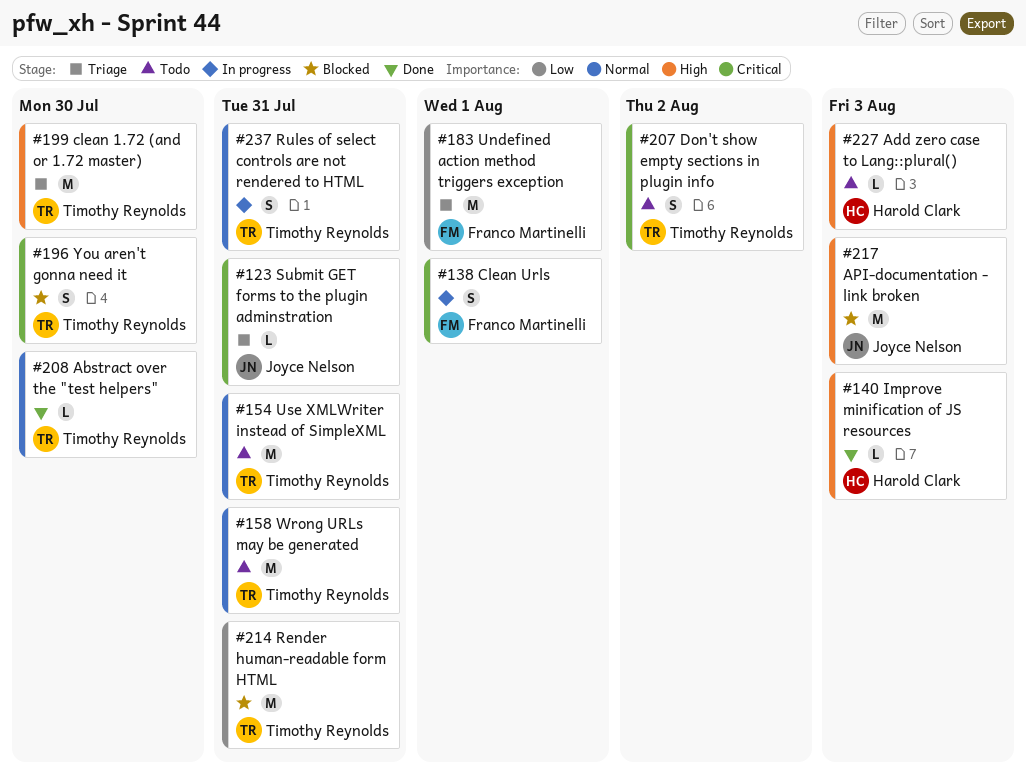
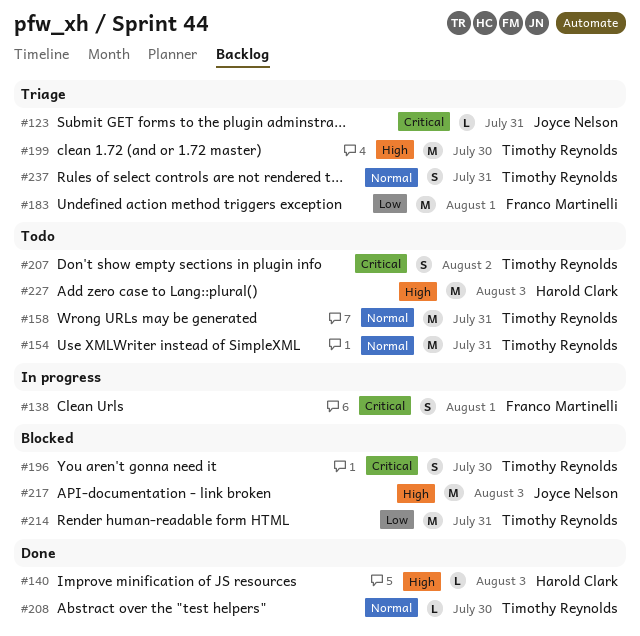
#227, estimate: L -> M
#237, status: In progress -> Triage

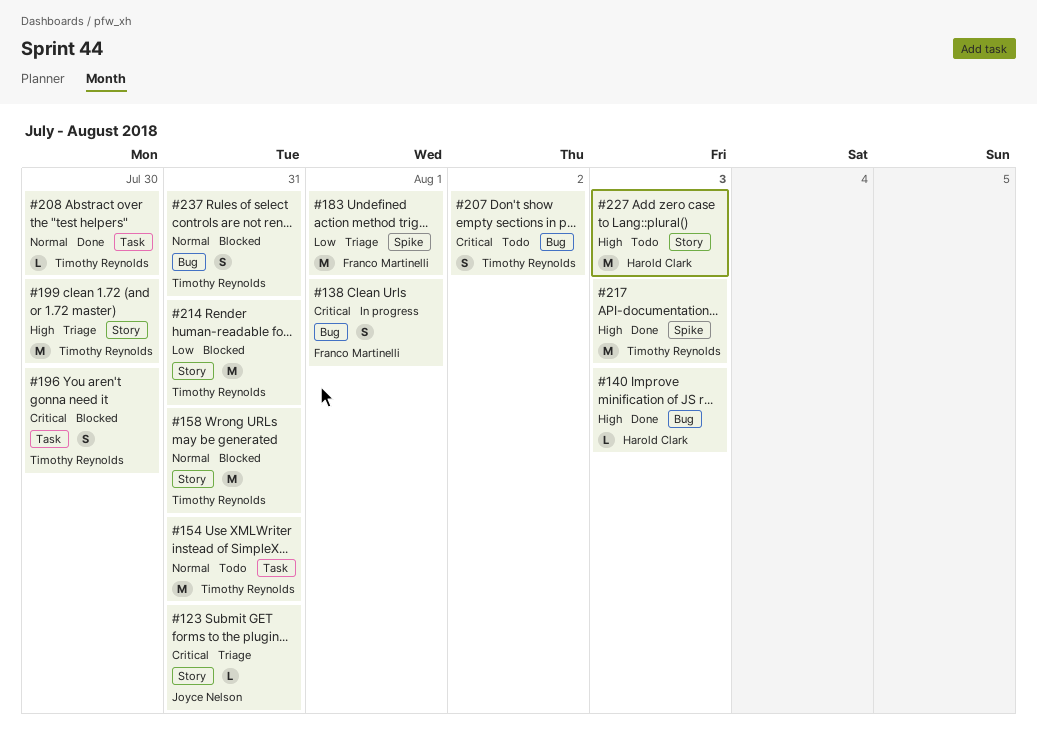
#158, status: Todo -> Blocked
#217, status: Blocked -> Done
#217, owner: Joyce Nelson -> Timothy Reynolds
#237, status: Triage -> Blocked

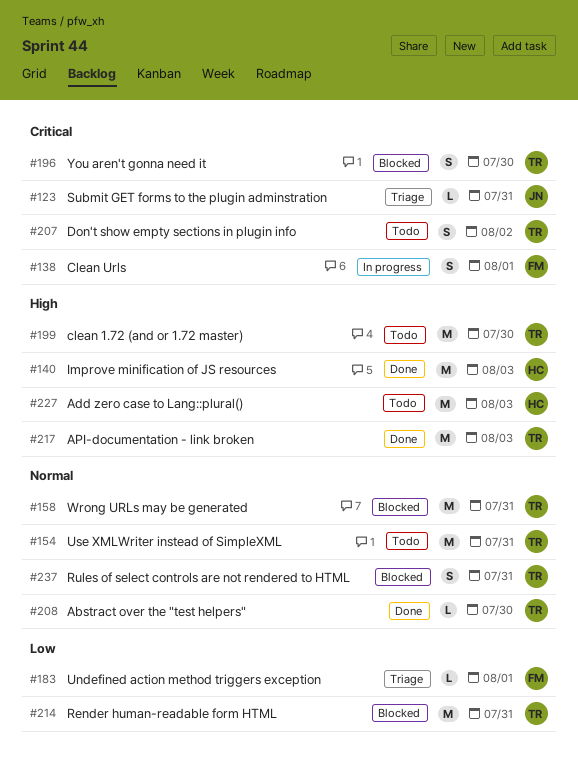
#140, estimate: L -> M
#183, estimate: M -> L
#199, status: Triage -> Todo

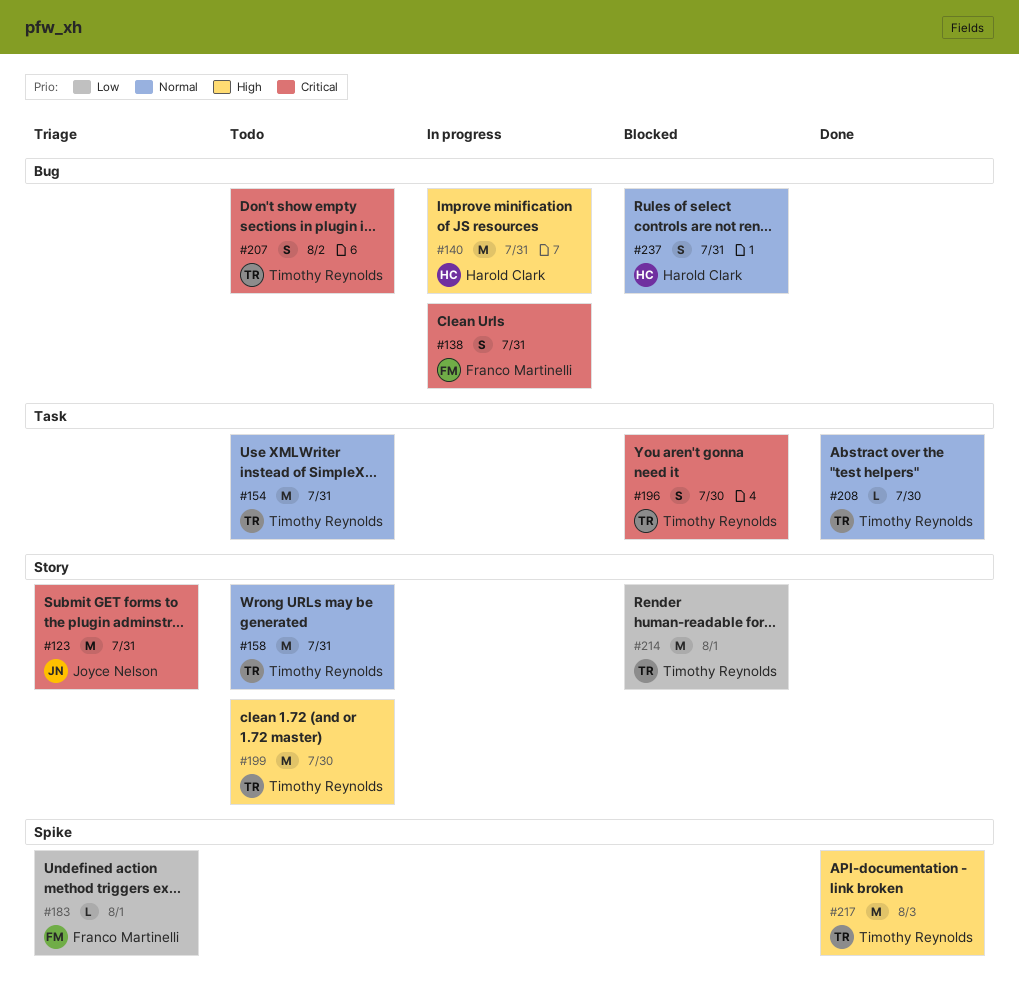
#123, estimate: L -> M
#138, due: Aug 1 -> Jul 31
#140, status: Done -> In progress
#140, due: Aug 3 -> Jul 31
#158, status: Blocked -> Todo
#214, due: Jul 31 -> Aug 1
#227: present -> none
#237, owner: Timothy Reynolds -> Harold Clark

